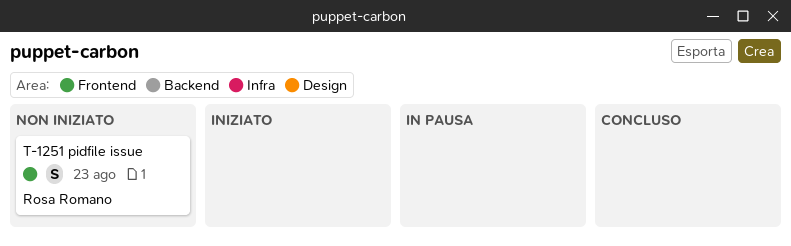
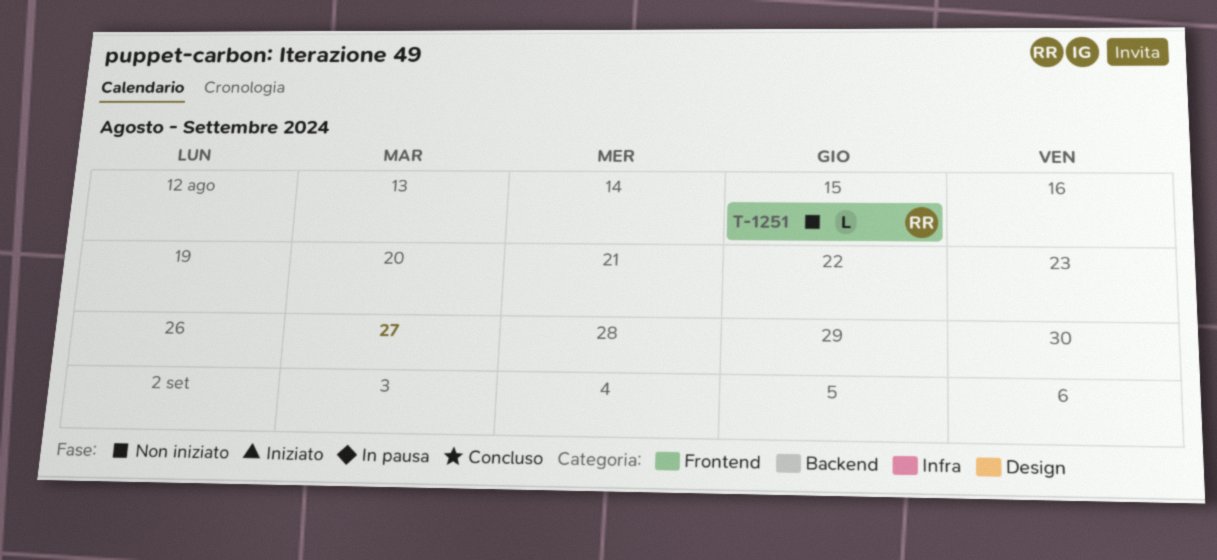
T-1251, estimate: S -> L
T-1251, due: Aug 23 -> Aug 15

